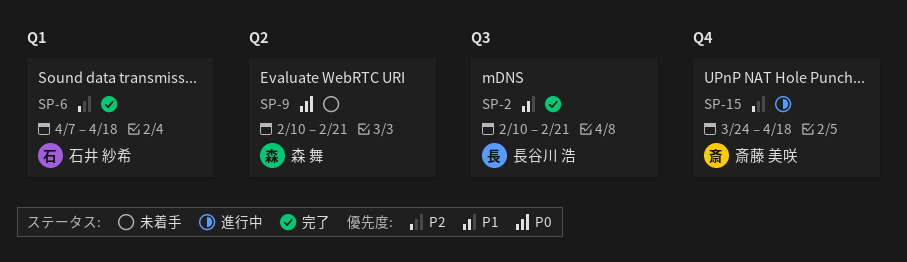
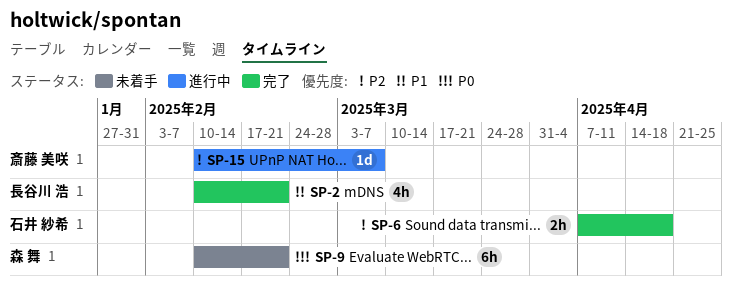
SP-15, start: Mar 24 -> Feb 10
SP-15, due: Apr 18 -> Mar 7

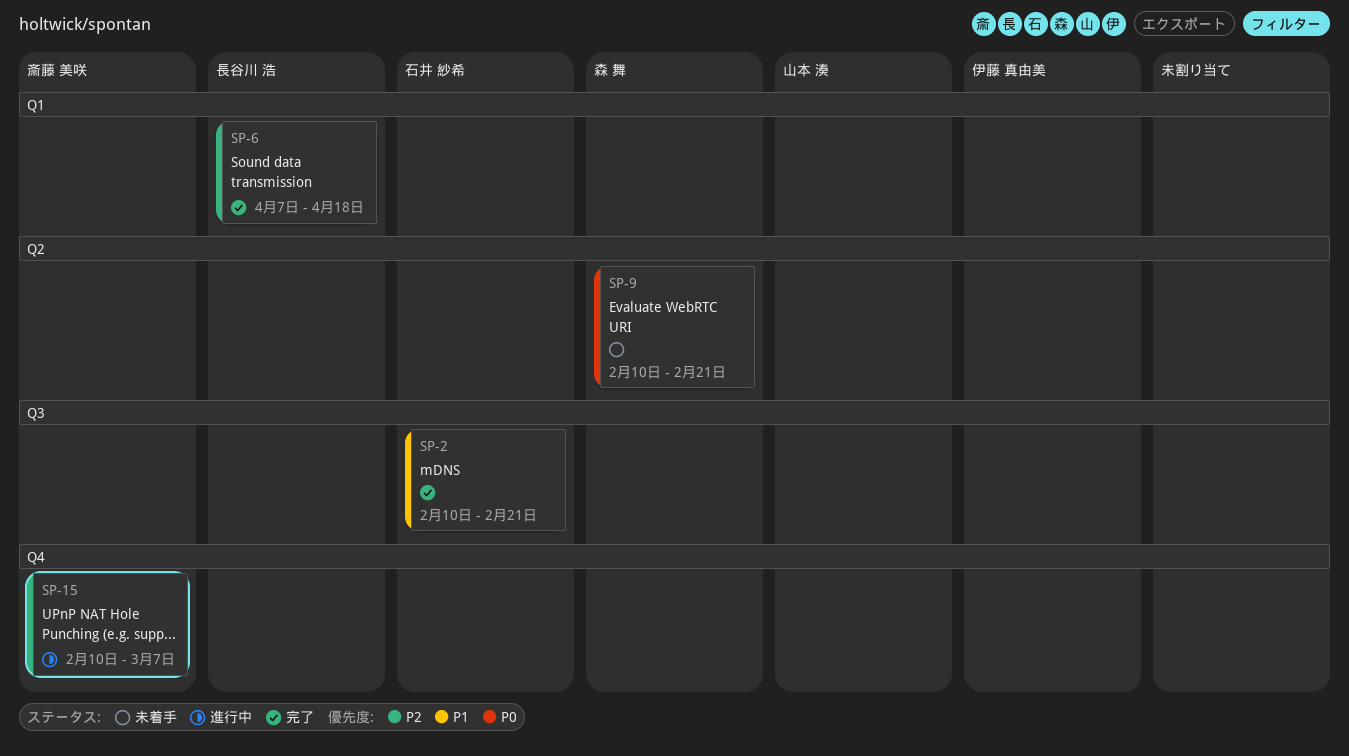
SP-2, owner: 長谷川 浩 -> 石井 紗希
SP-6, owner: 石井 紗希 -> 長谷川 浩

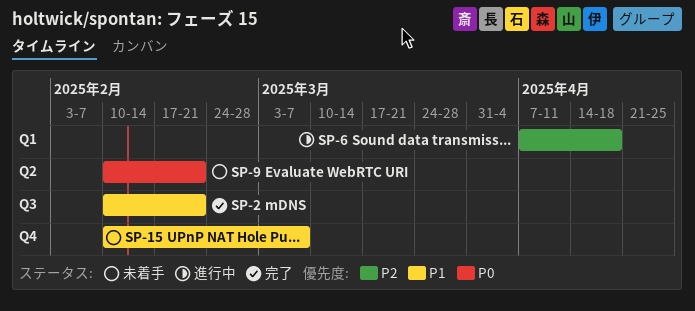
SP-6, status: 完了 -> 進行中
SP-15, status: 進行中 -> 未着手
SP-15, priority: P2 -> P1

